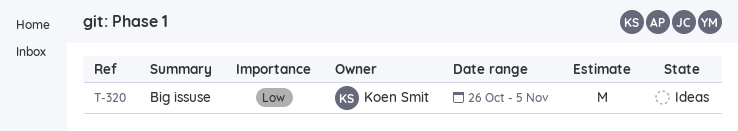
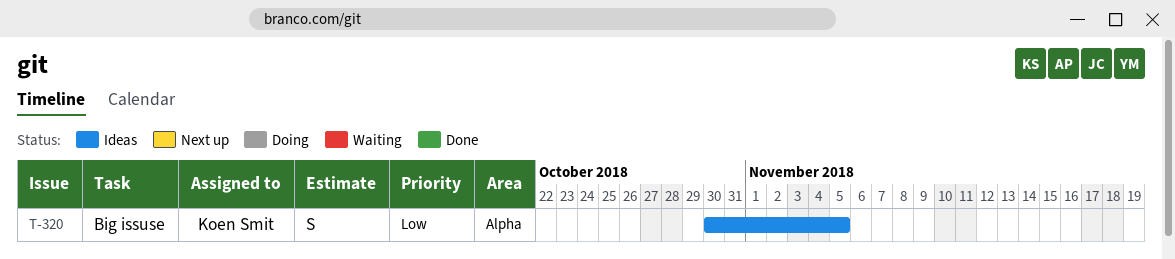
T-320, estimate: M -> S
T-320, start: Oct 26 -> Oct 30

